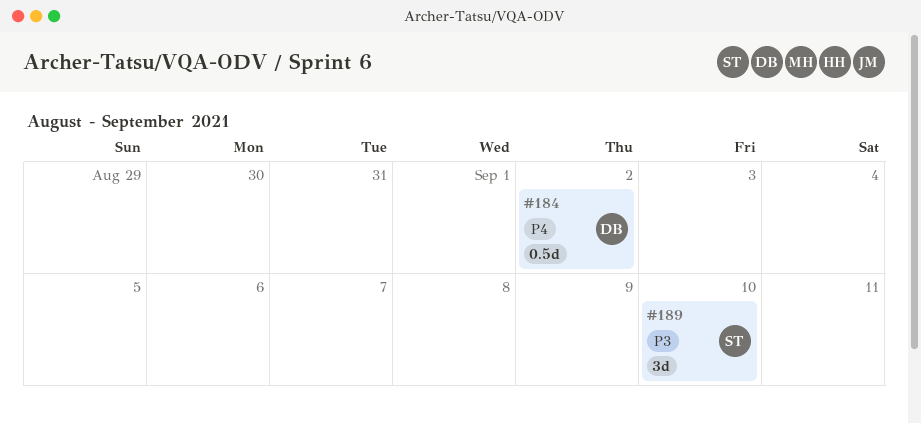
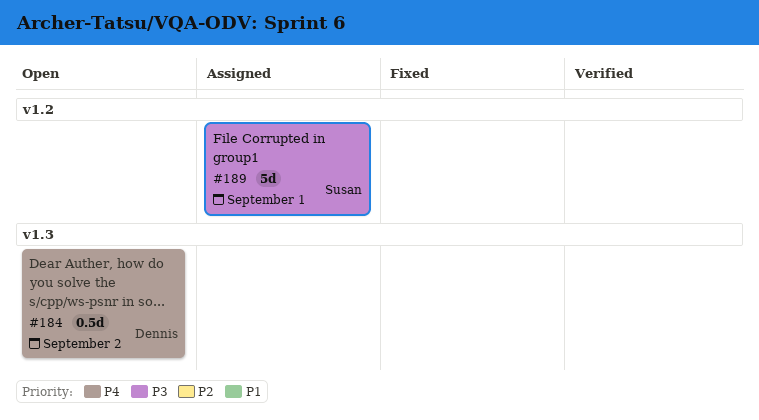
#189, estimate: 3d -> 5d
#189, due: Sep 10 -> Sep 1

